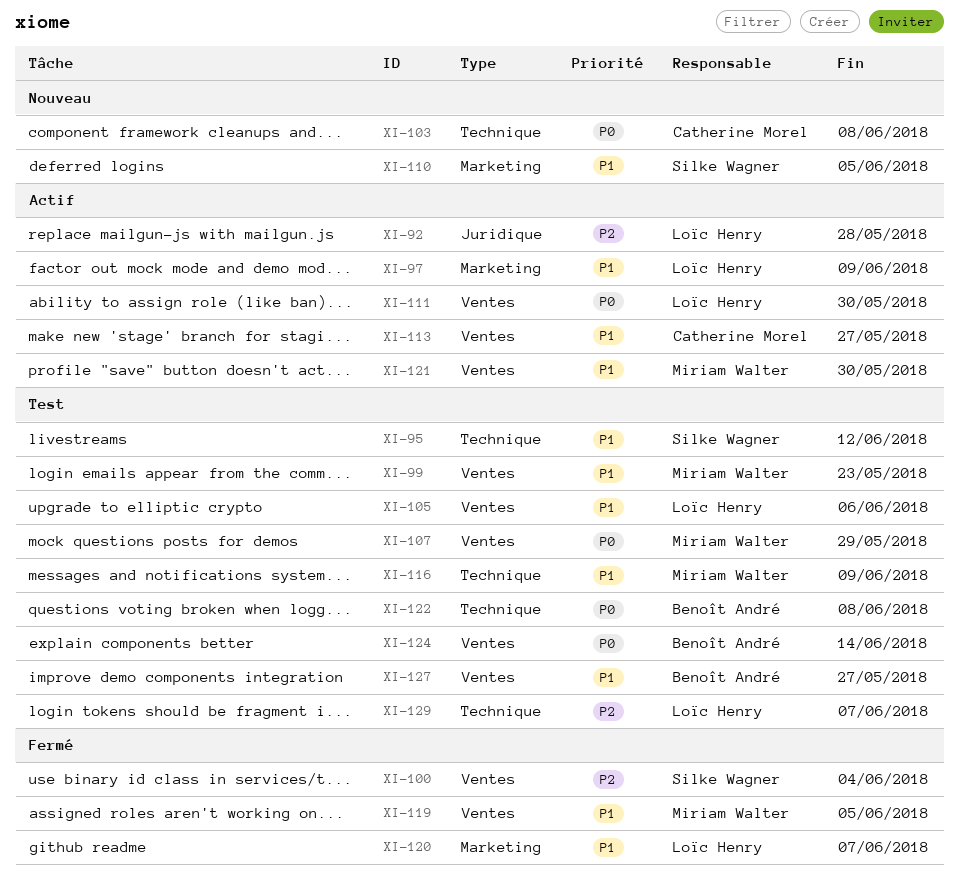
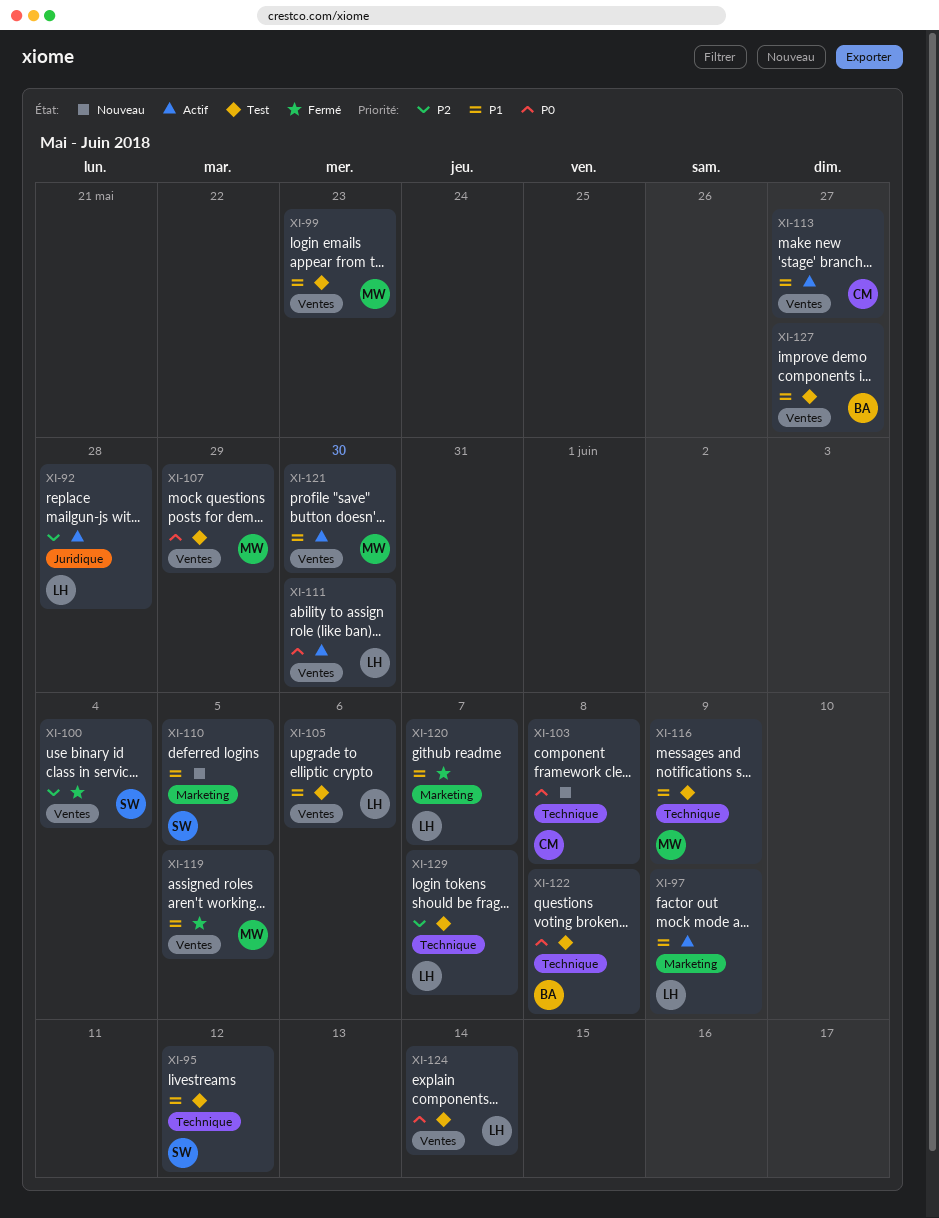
XI-124, owner: Benoît André -> Loïc Henry

